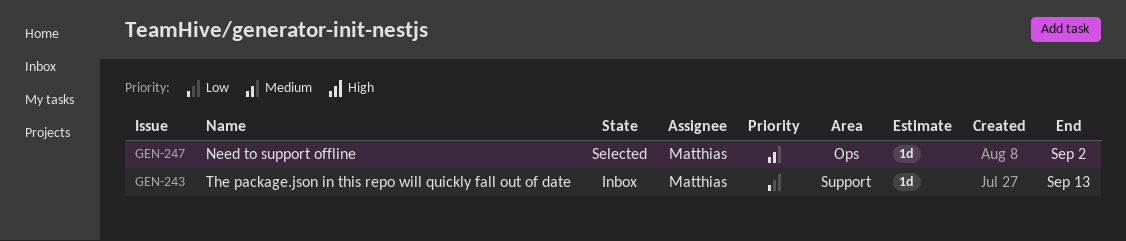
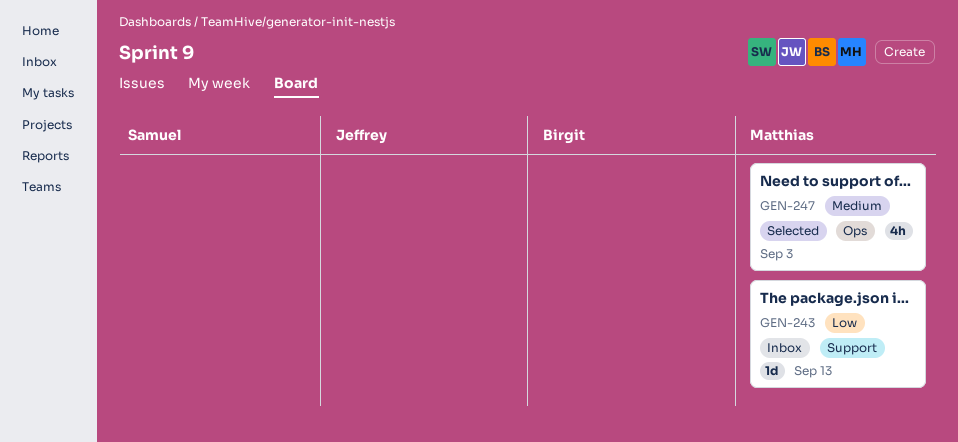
GEN-247, estimate: 1d -> 4h
GEN-247, due: Sep 2 -> Sep 3

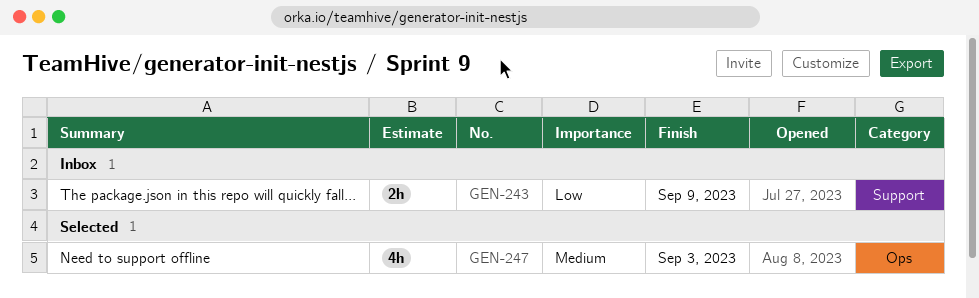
GEN-243, estimate: 1d -> 2h
GEN-243, due: Sep 13 -> Sep 9

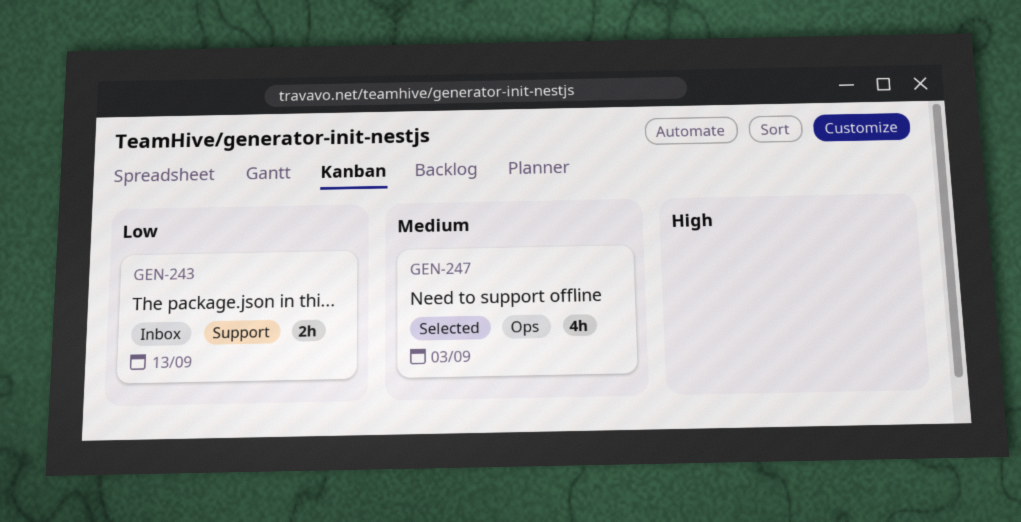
GEN-243, due: Sep 9 -> Sep 13

